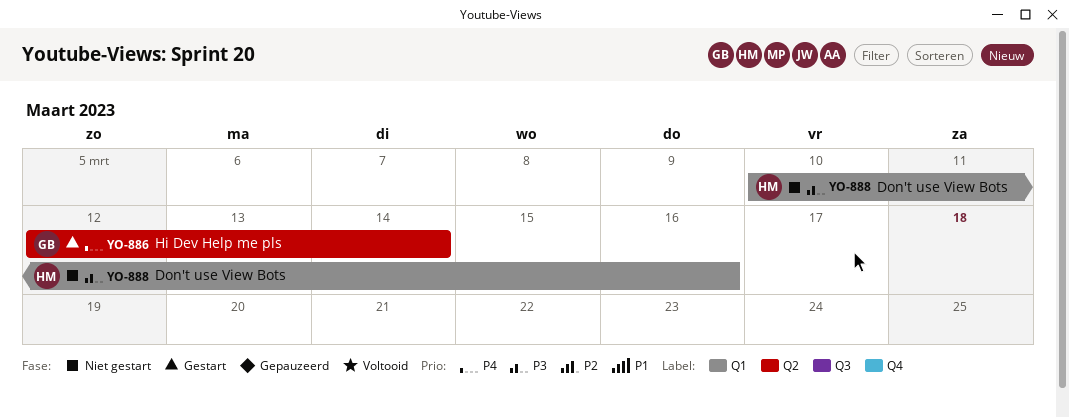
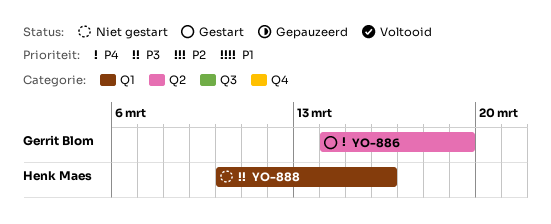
YO-886, start: Mar 12 -> Mar 14
YO-886, due: Mar 14 -> Mar 19

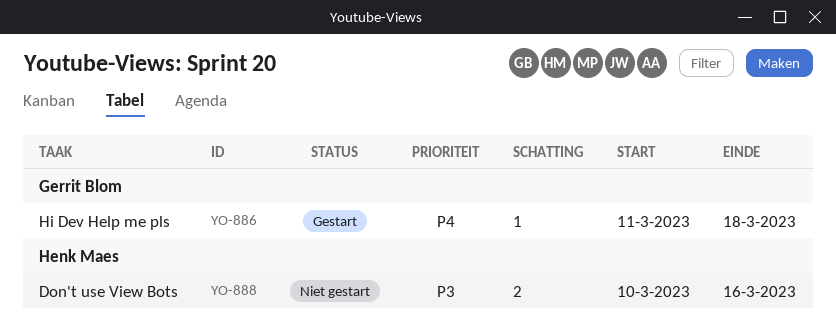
YO-886, start: Mar 14 -> Mar 11
YO-886, due: Mar 19 -> Mar 18

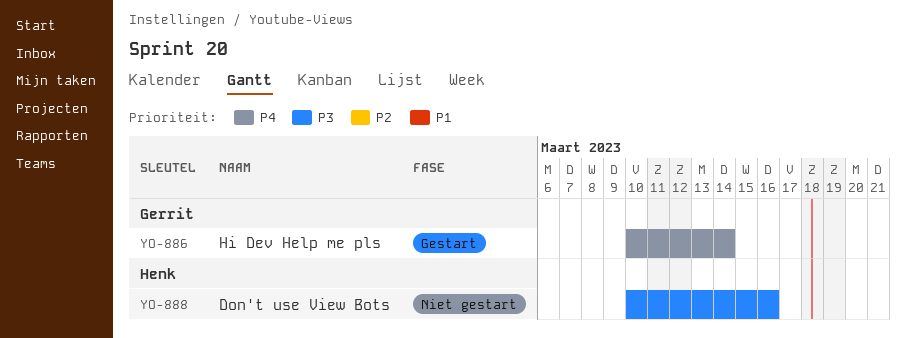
YO-886, start: Mar 11 -> Mar 10
YO-886, due: Mar 18 -> Mar 14

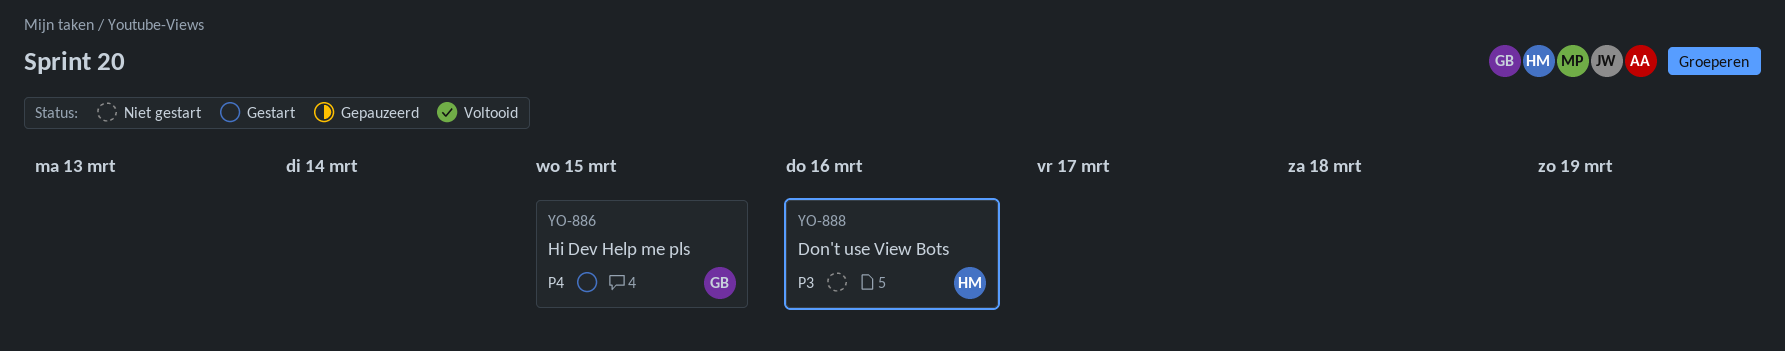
YO-886, due: Mar 14 -> Mar 15

